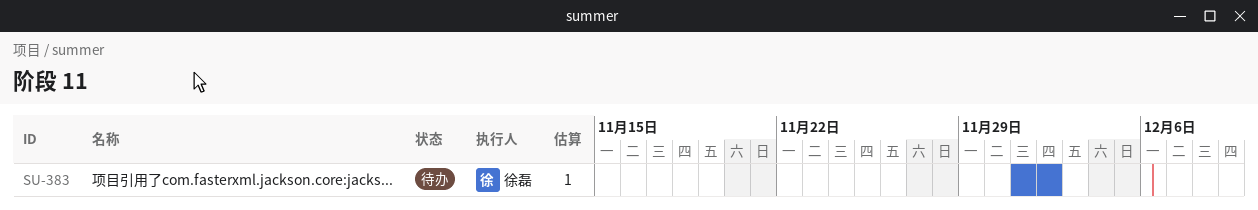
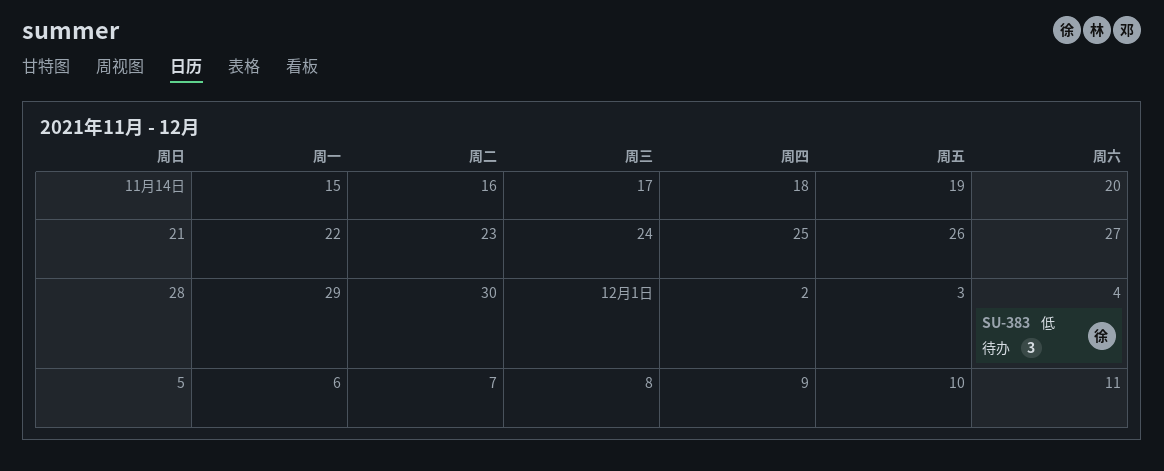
SU-383, estimate: 1 -> 3
SU-383, due: Dec 2 -> Dec 4

